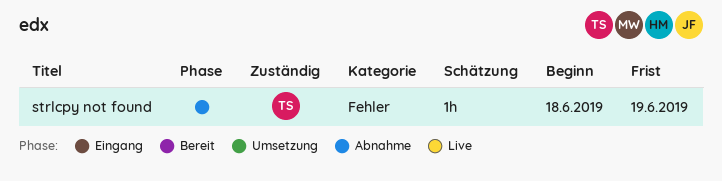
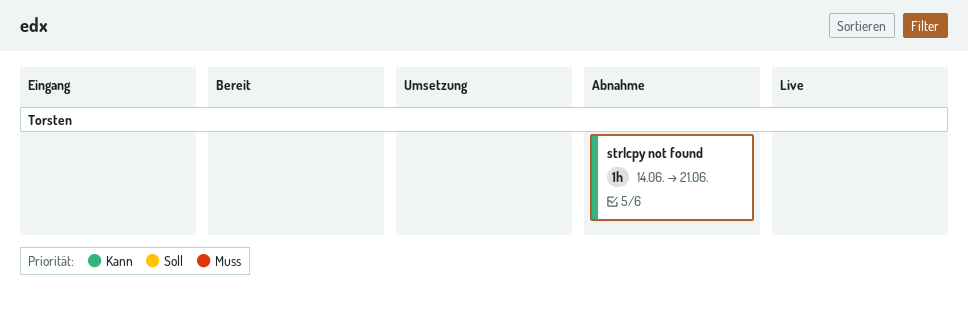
strlcpy not found, start: Jun 18 -> Jun 14
strlcpy not found, due: Jun 19 -> Jun 21

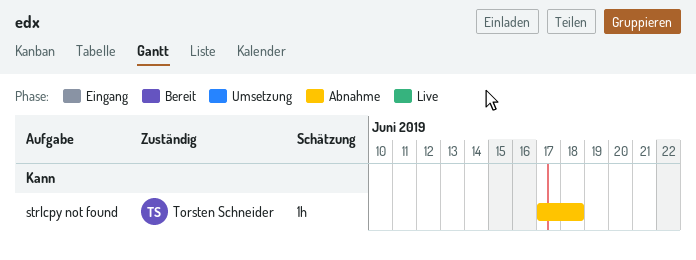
strlcpy not found, start: Jun 14 -> Jun 17
strlcpy not found, due: Jun 21 -> Jun 18

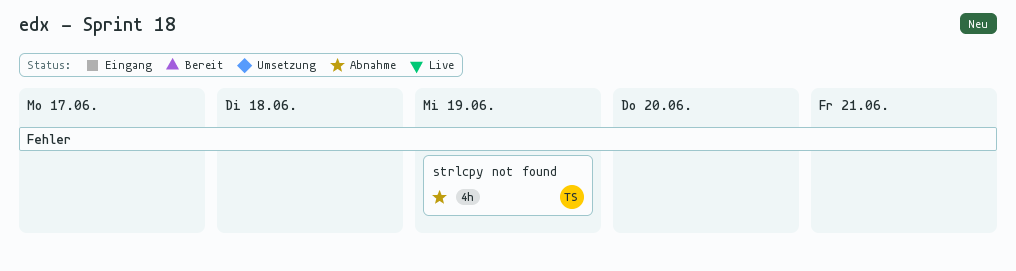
strlcpy not found, estimate: 1h -> 4h
strlcpy not found, due: Jun 18 -> Jun 19

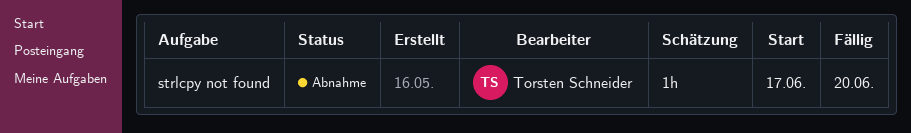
strlcpy not found, estimate: 4h -> 1h
strlcpy not found, due: Jun 19 -> Jun 20

